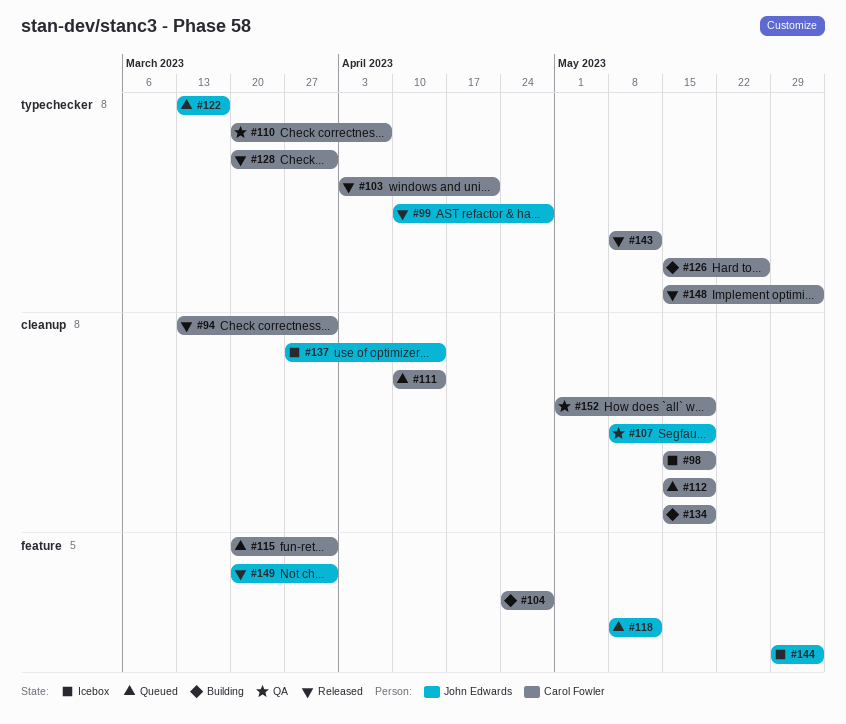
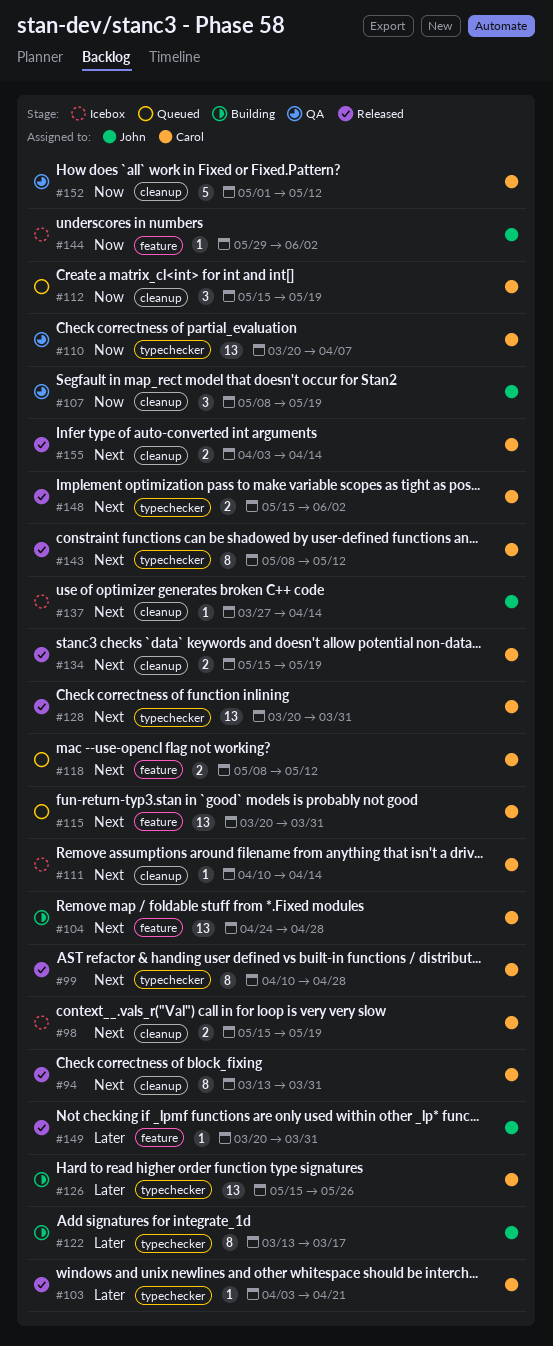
#99, owner: John Edwards -> Carol Fowler
#111, status: Queued -> Icebox
#118, owner: John Edwards -> Carol Fowler
#122, status: Queued -> Building
#134, status: Building -> Released
#152, due: May 19 -> May 12
#155: none -> present

